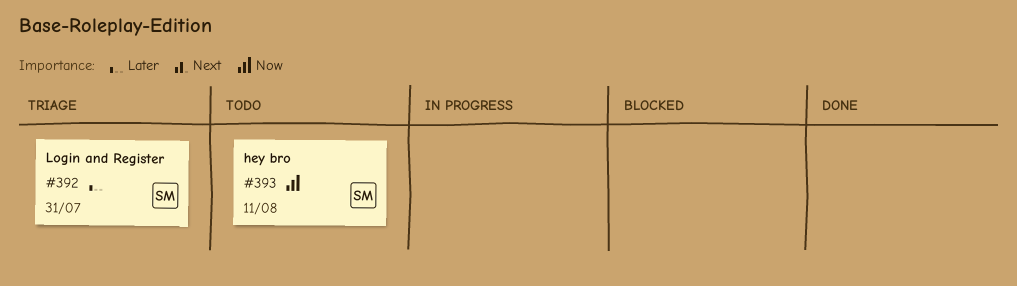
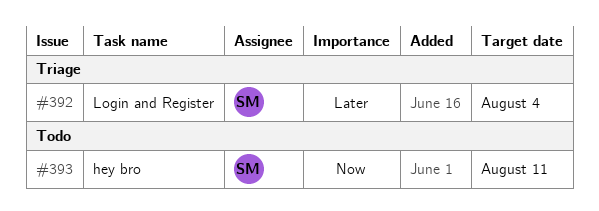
#392, due: Jul 31 -> Aug 4

